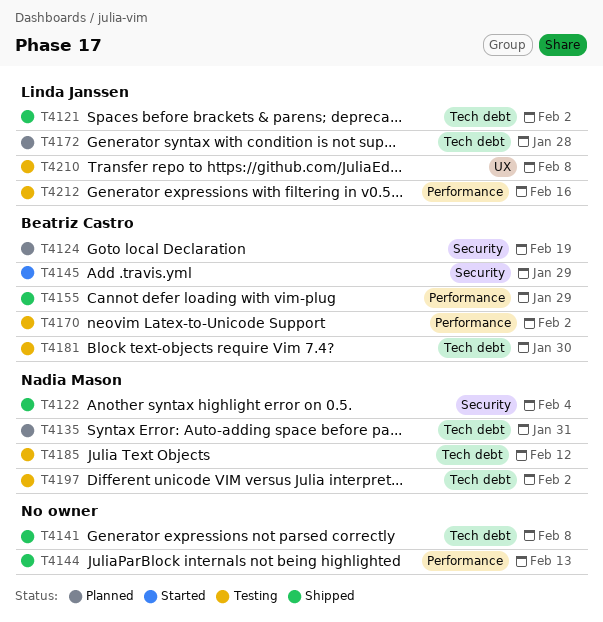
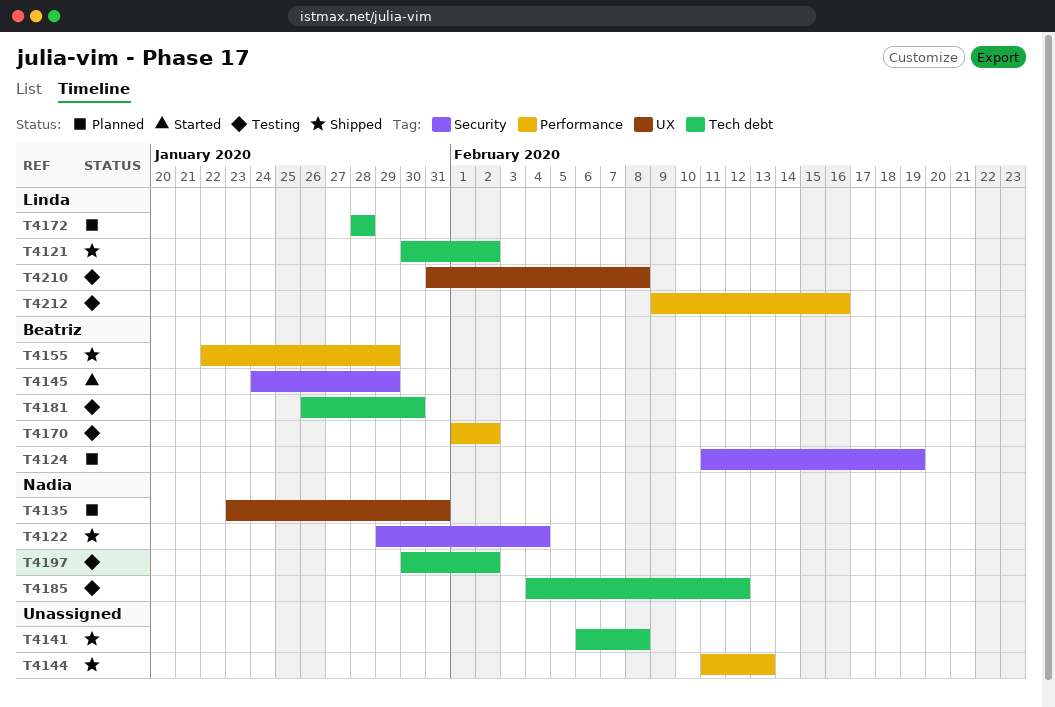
T4135, label: Tech debt -> UX

